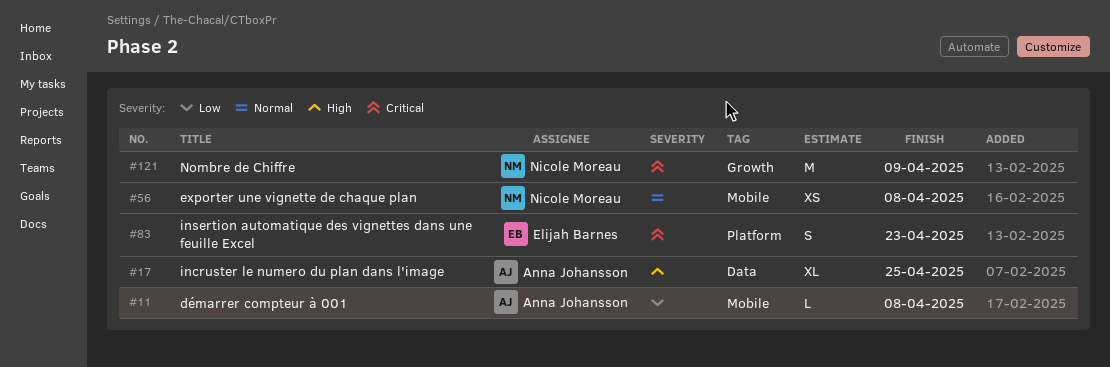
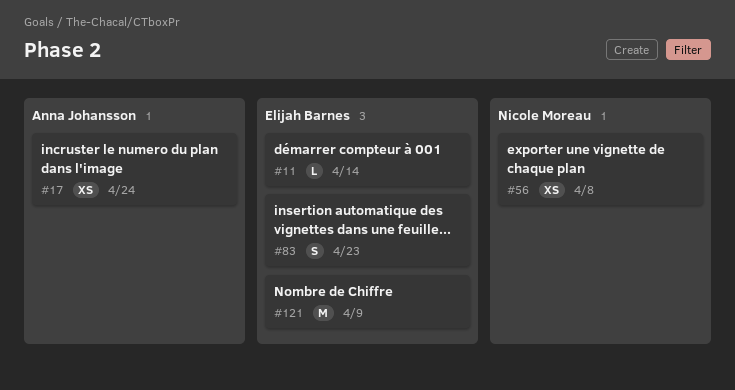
#11, owner: Anna Johansson -> Elijah Barnes
#11, due: Apr 8 -> Apr 14
#17, estimate: XL -> XS
#17, due: Apr 25 -> Apr 24
#121, owner: Nicole Moreau -> Elijah Barnes

